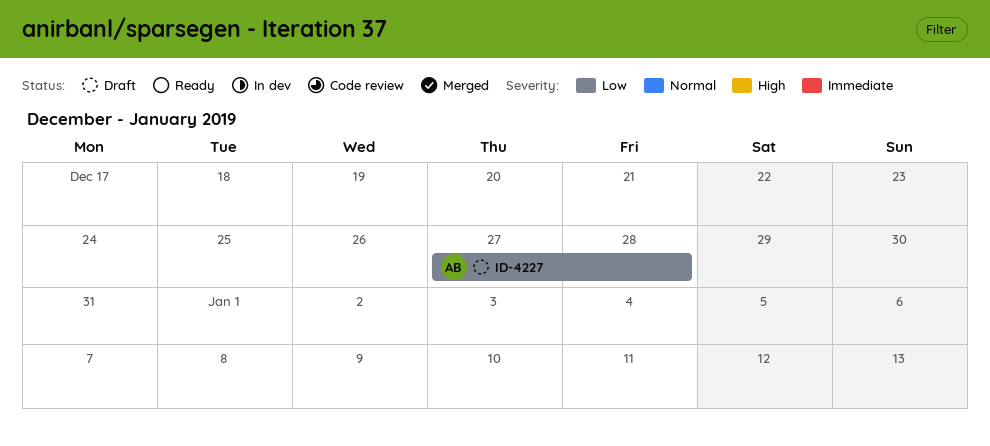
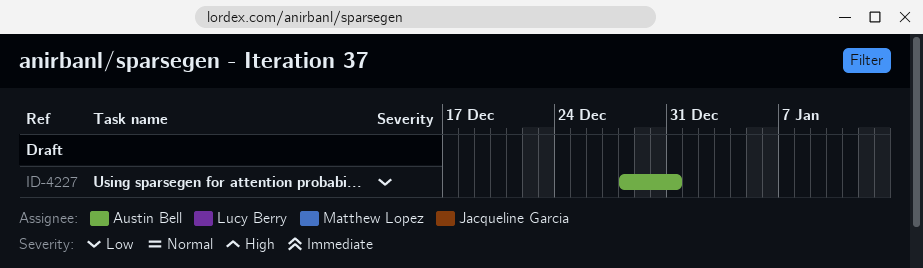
ID-4227, start: Dec 27 -> Dec 28
ID-4227, due: Dec 28 -> Dec 31

